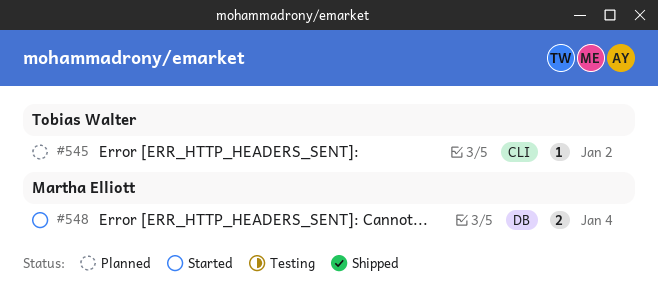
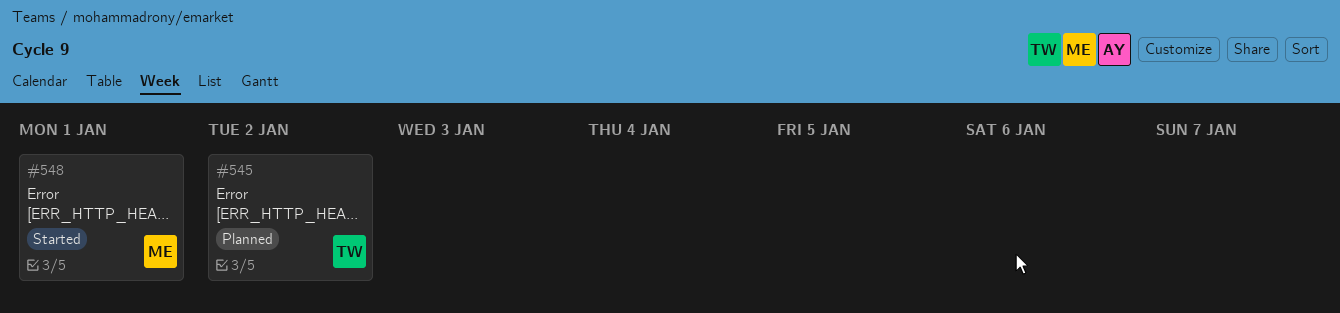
#548, due: Jan 4 -> Jan 1

